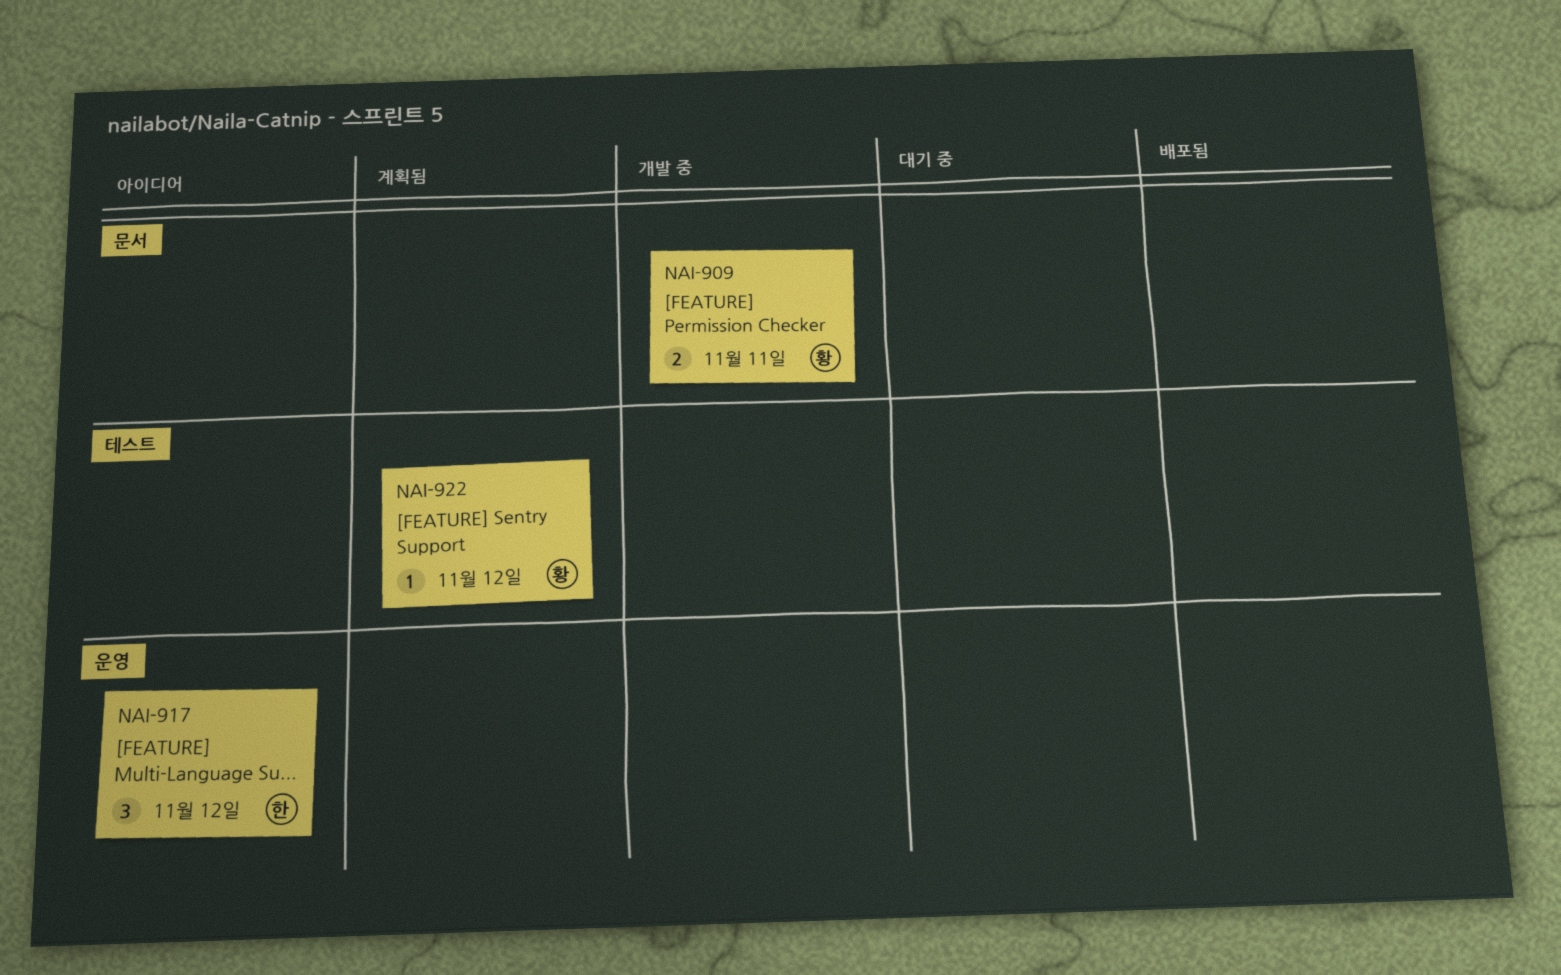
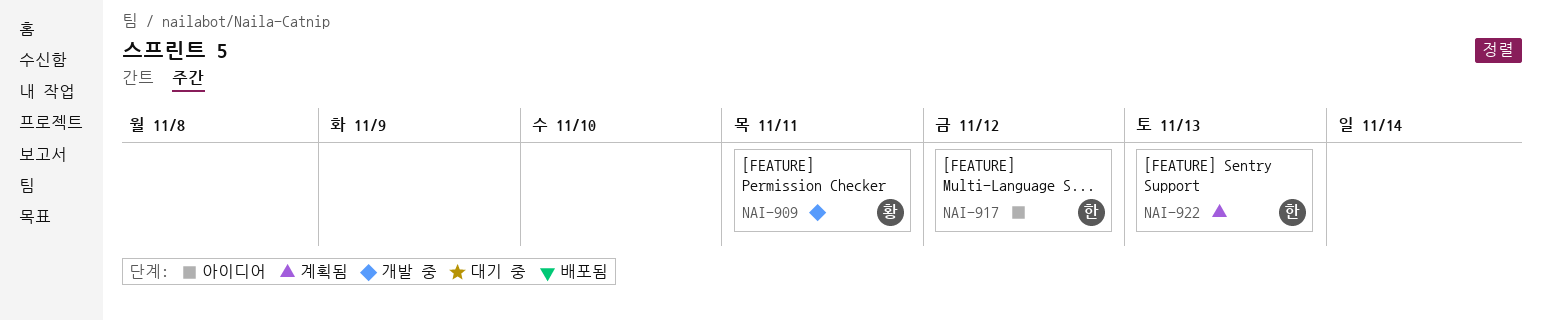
NAI-922, owner: 황 -> 한
NAI-922, due: Nov 12 -> Nov 13

